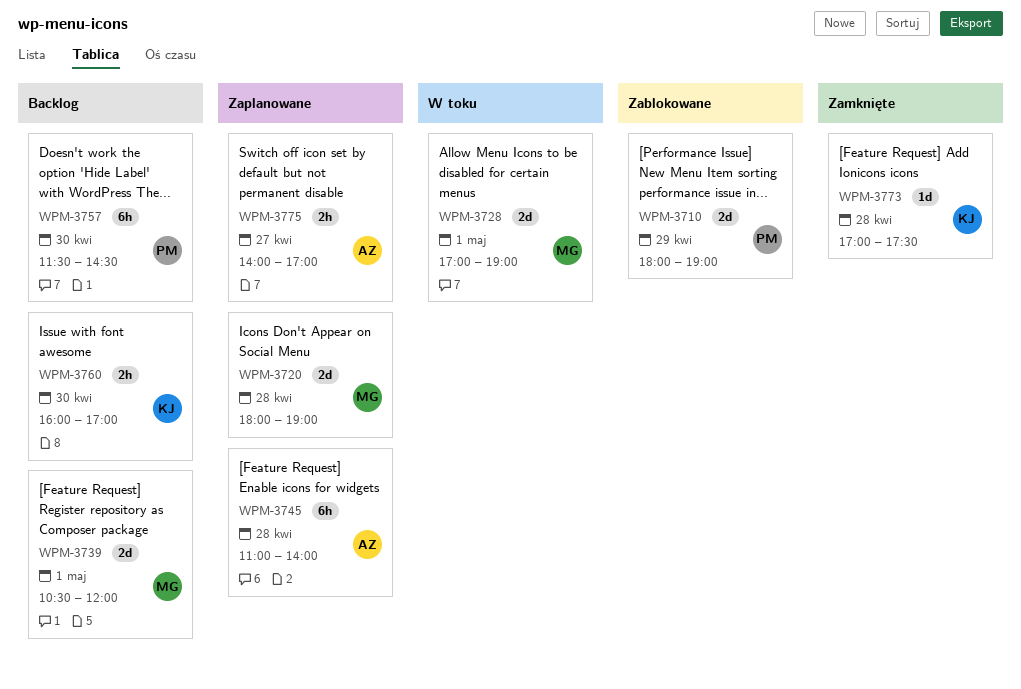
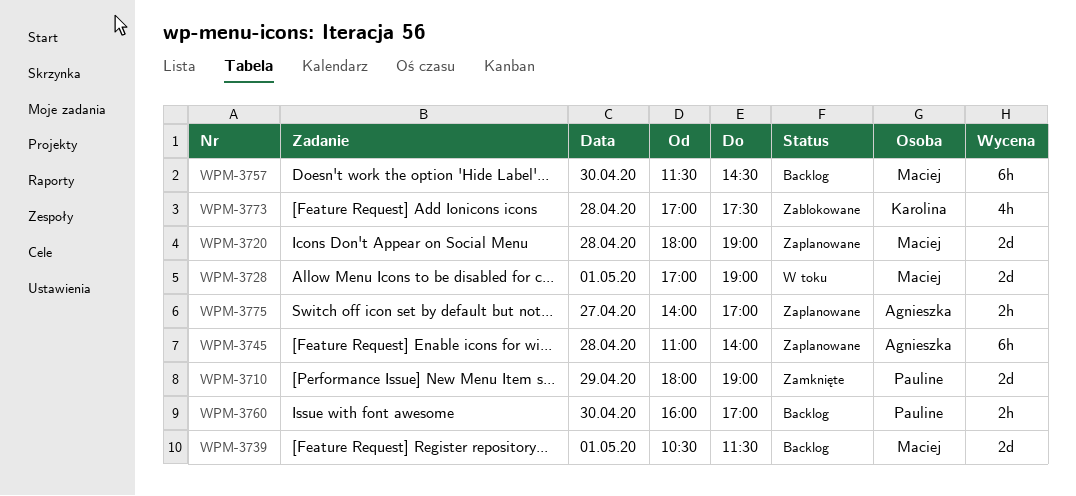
WPM-3710, status: Zablokowane -> Zamknięte
WPM-3739, ends: 12:00 -> 11:30
WPM-3757, owner: Pauline -> Maciej
WPM-3760, owner: Karolina -> Pauline
WPM-3773, status: Zamknięte -> Zablokowane
WPM-3773, estimate: 1d -> 4h

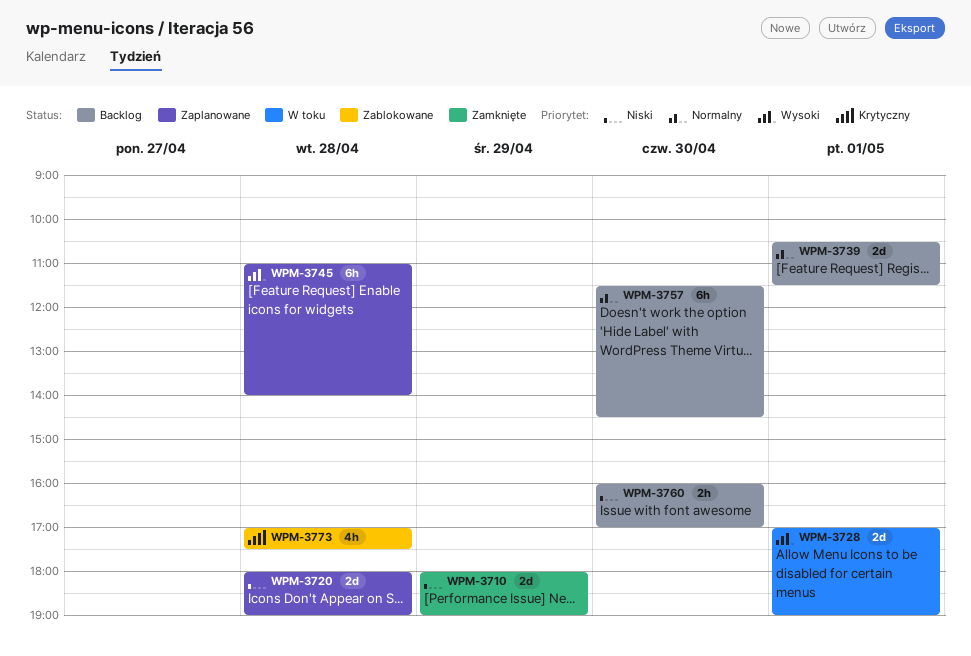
WPM-3775: present -> none

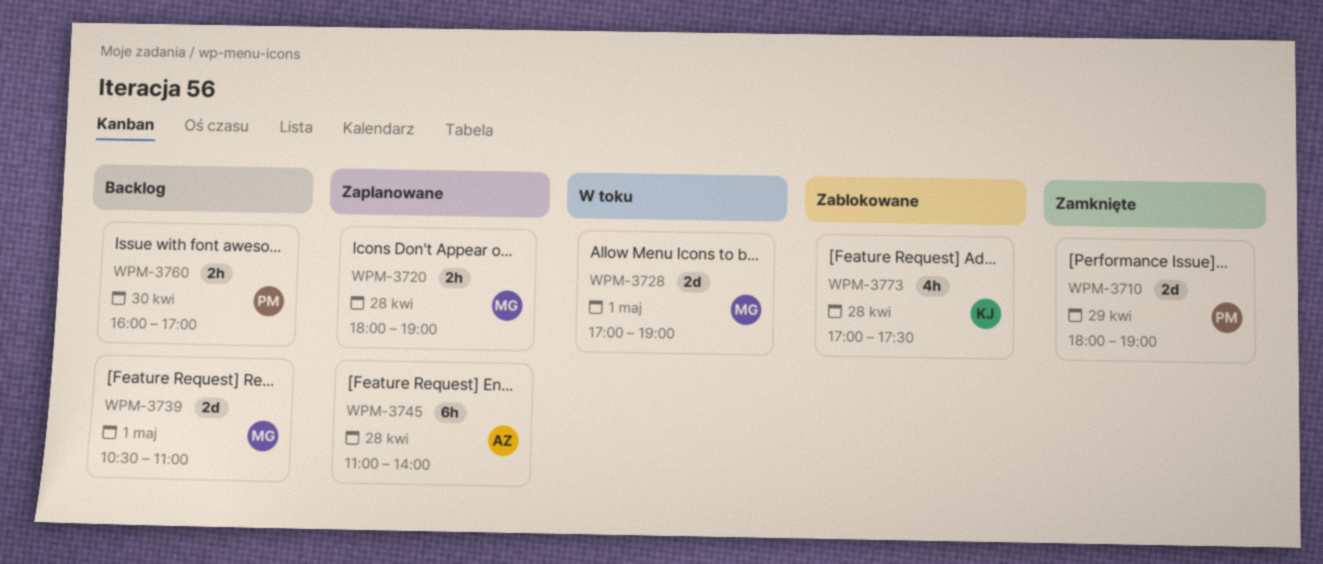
WPM-3720, estimate: 2d -> 2h
WPM-3739, ends: 11:30 -> 11:00
WPM-3757: present -> none

